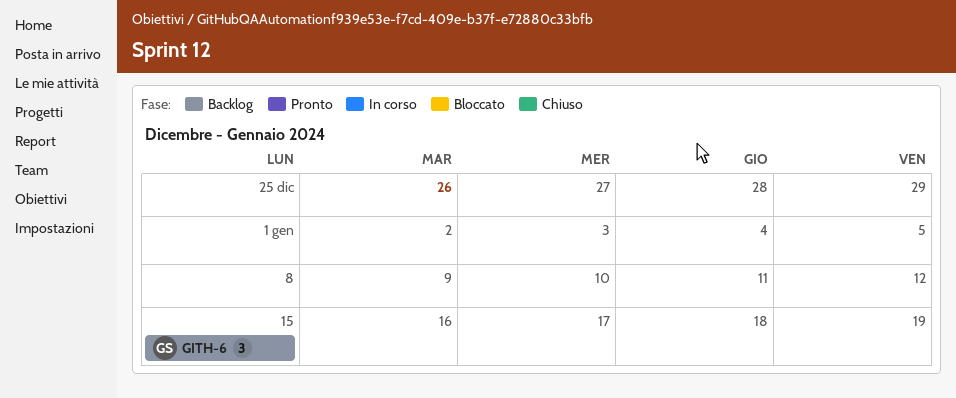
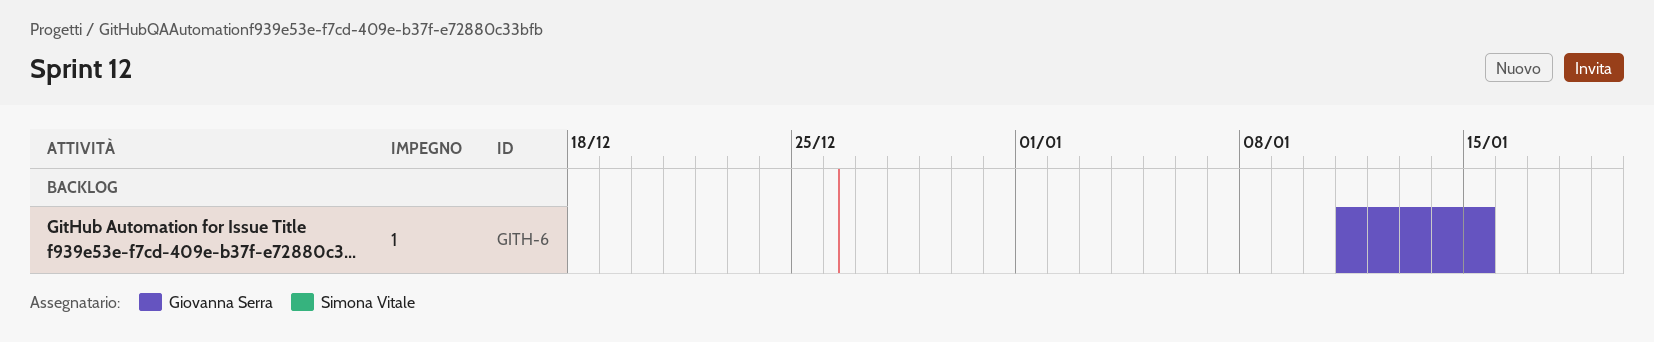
GITH-6, estimate: 3 -> 1
GITH-6, start: Jan 15 -> Jan 11

